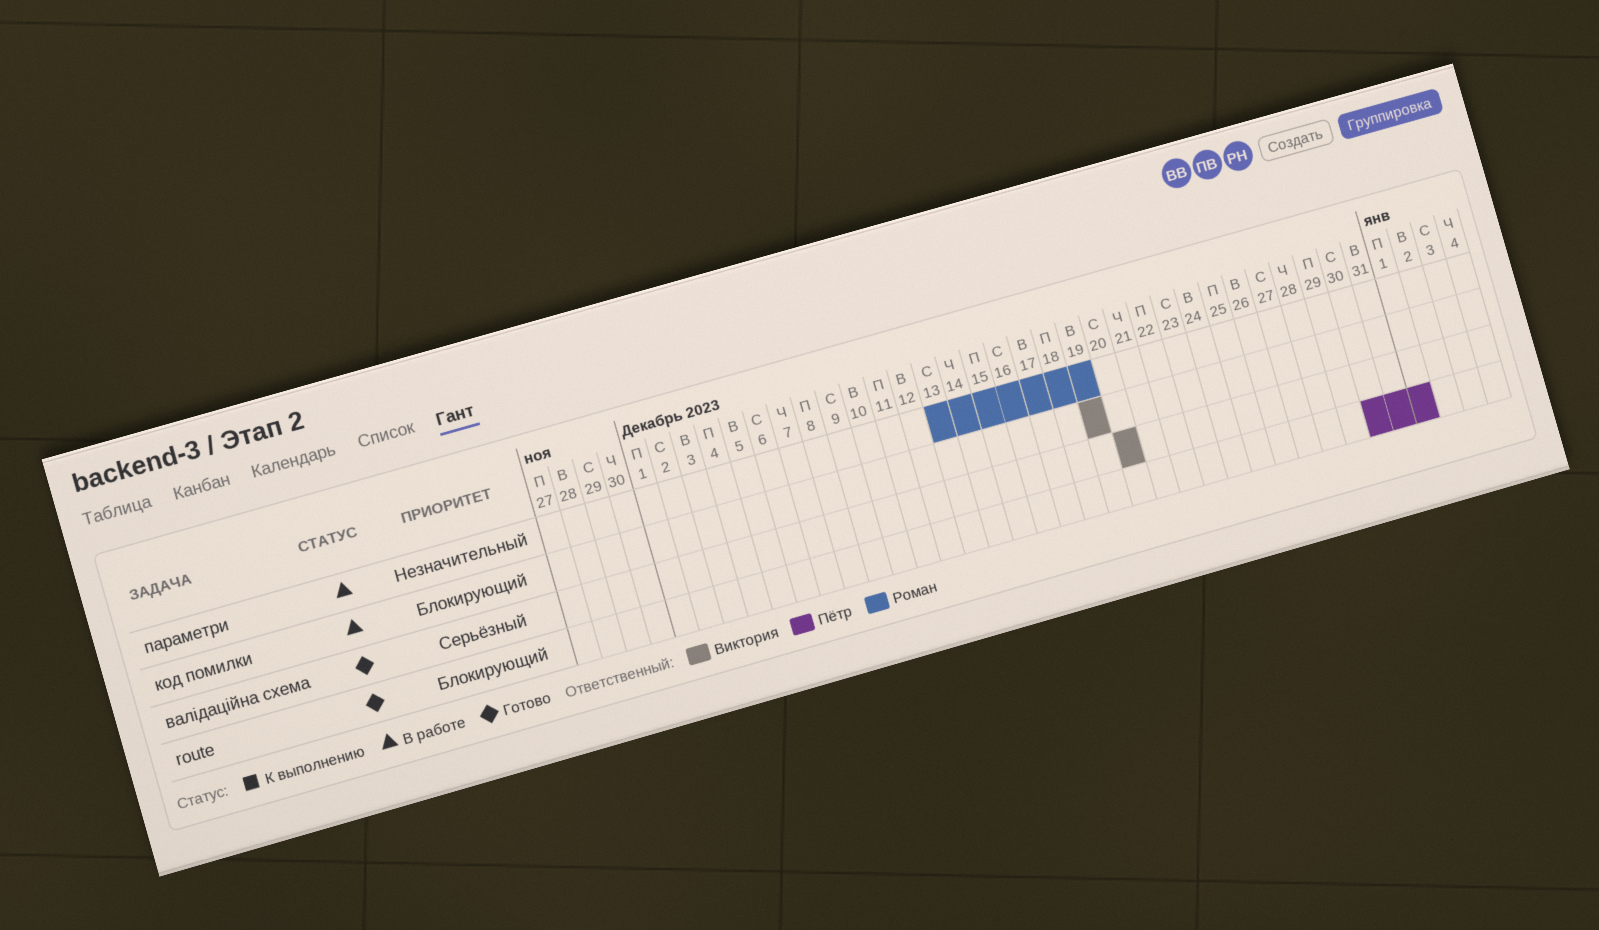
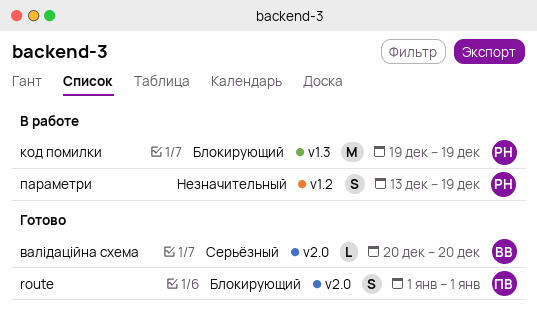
route, start: Dec 30 -> Jan 1
код помилки, owner: Виктория -> Роман

